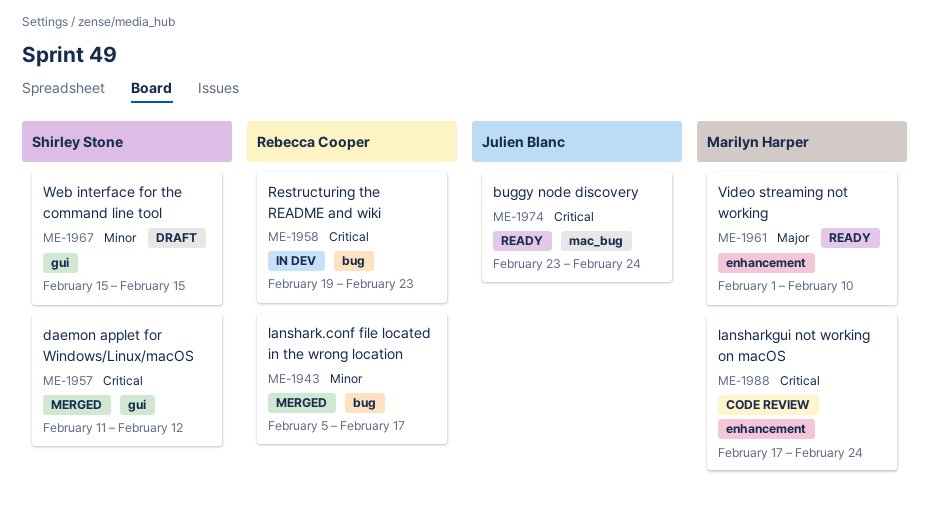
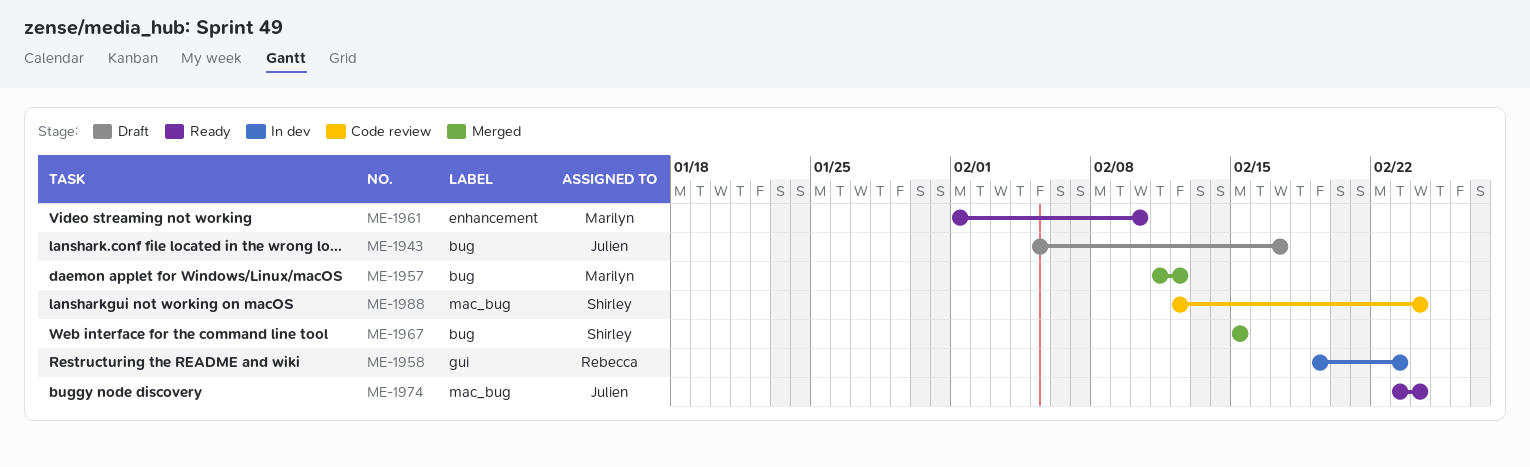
ME-1943, status: Merged -> Draft
ME-1943, owner: Rebecca Cooper -> Julien Blanc
ME-1957, owner: Shirley Stone -> Marilyn Harper
ME-1957, label: gui -> bug
ME-1958, label: bug -> gui
ME-1967, status: Draft -> Merged
ME-1967, label: gui -> bug
ME-1988, owner: Marilyn Harper -> Shirley Stone
ME-1988, label: enhancement -> mac_bug
ME-1988, start: Feb 17 -> Feb 12

